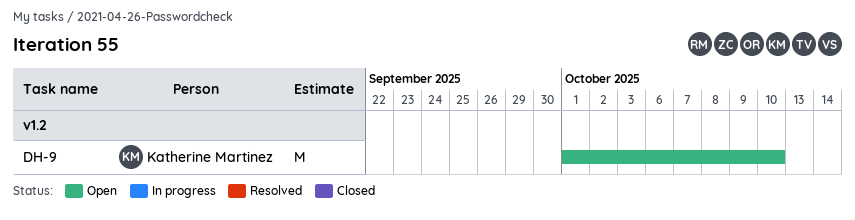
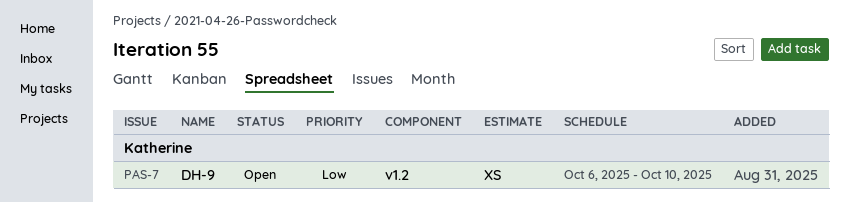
DH-9, estimate: M -> XS
DH-9, start: Oct 1 -> Oct 6

